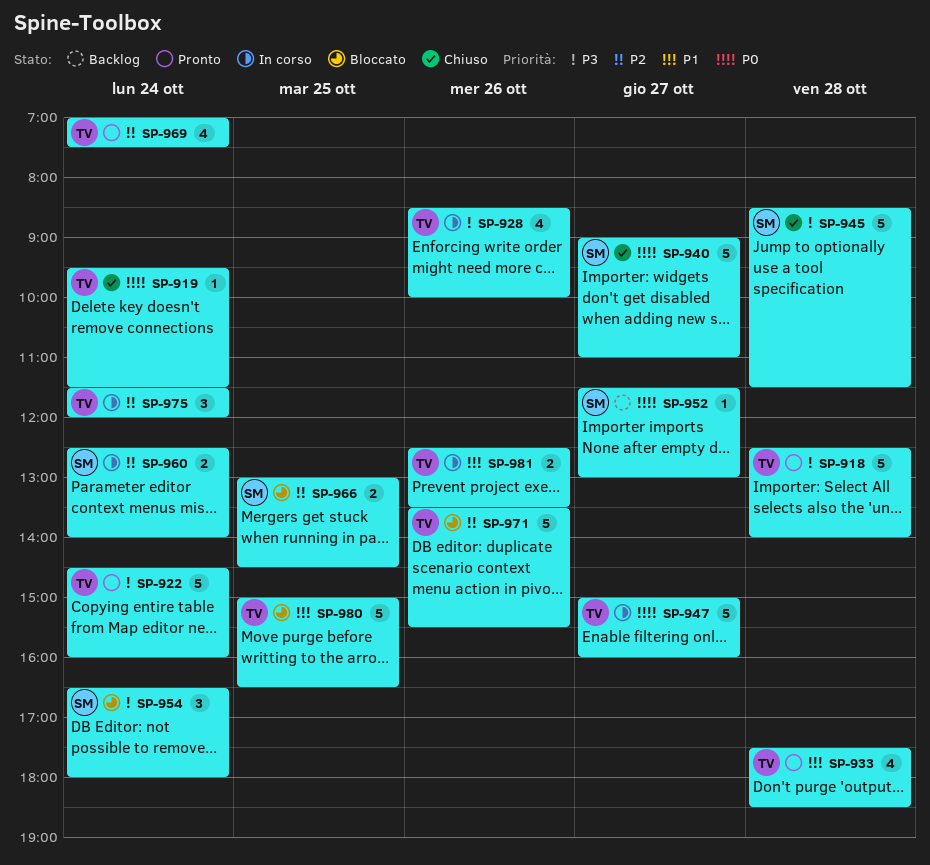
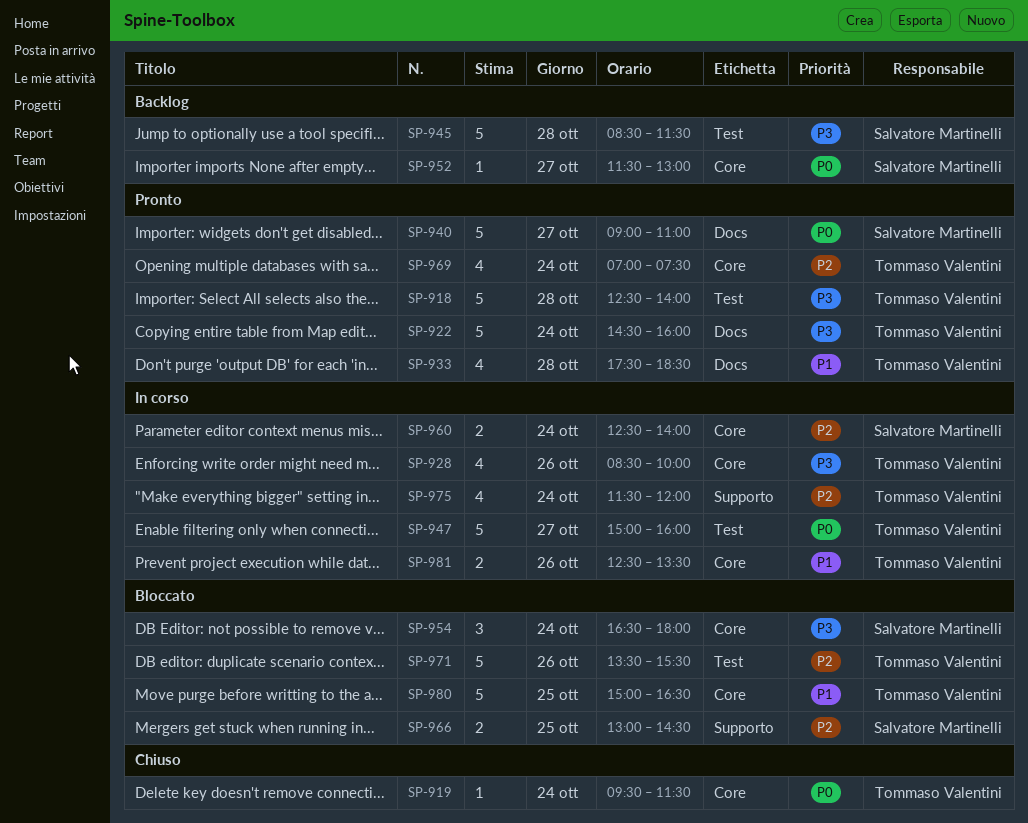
SP-940, status: Chiuso -> Pronto
SP-945, status: Chiuso -> Backlog
SP-975, estimate: 3 -> 4

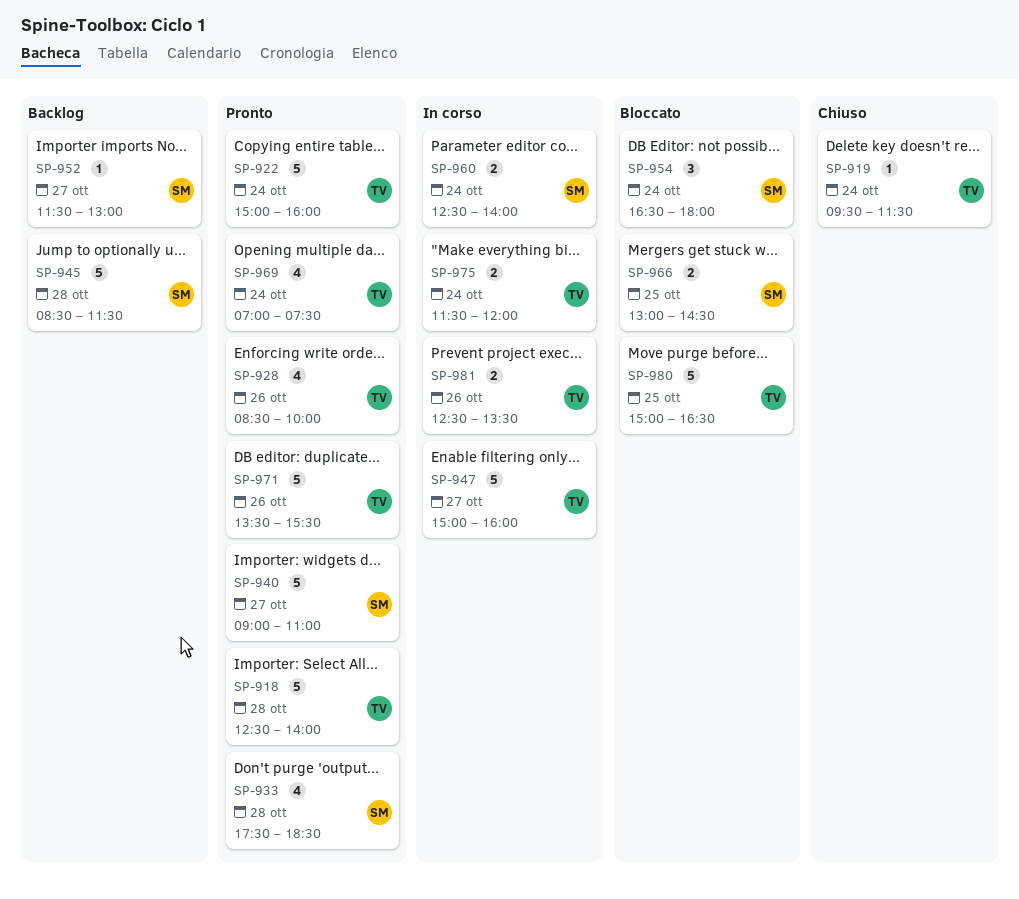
SP-922, begins: 14:30 -> 15:00
SP-928, status: In corso -> Pronto
SP-933, owner: Tommaso Valentini -> Salvatore Martinelli
SP-971, status: Bloccato -> Pronto
SP-975, estimate: 4 -> 2

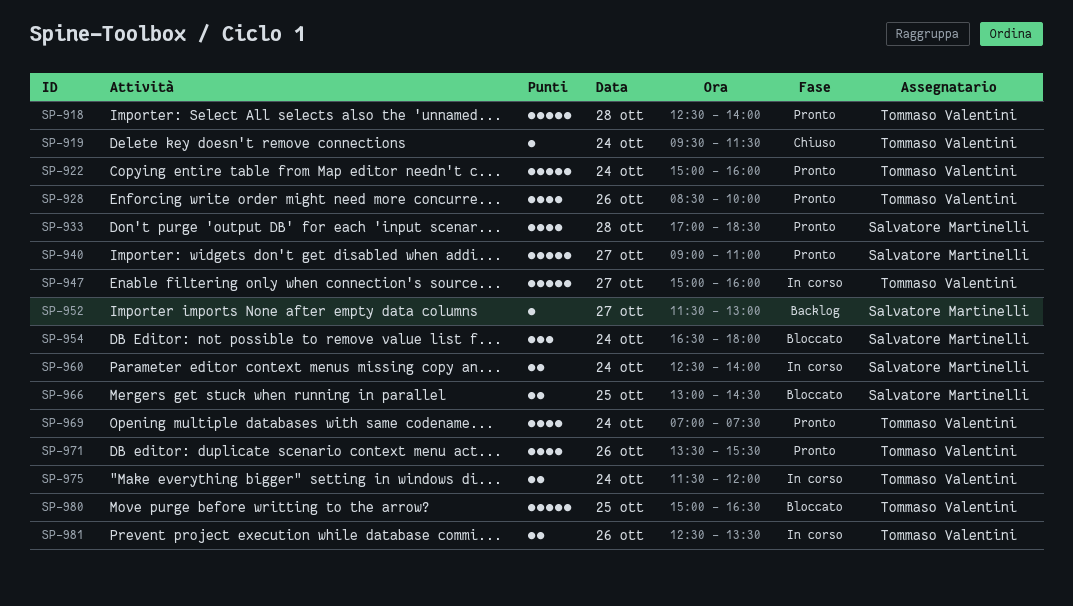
SP-933, begins: 17:30 -> 17:00
SP-945: present -> none
SP-971, estimate: 5 -> 4

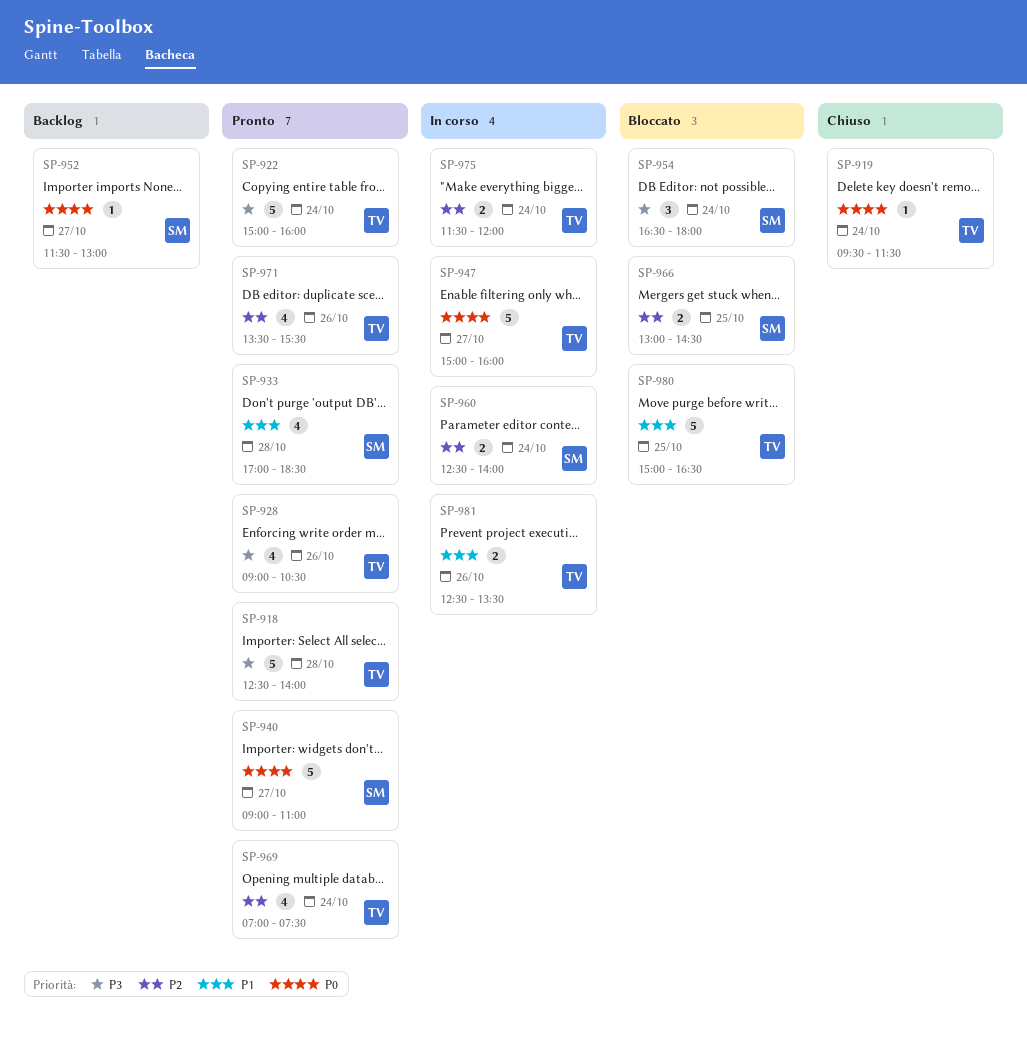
SP-928, begins: 08:30 -> 09:00
SP-928, ends: 10:00 -> 10:30

